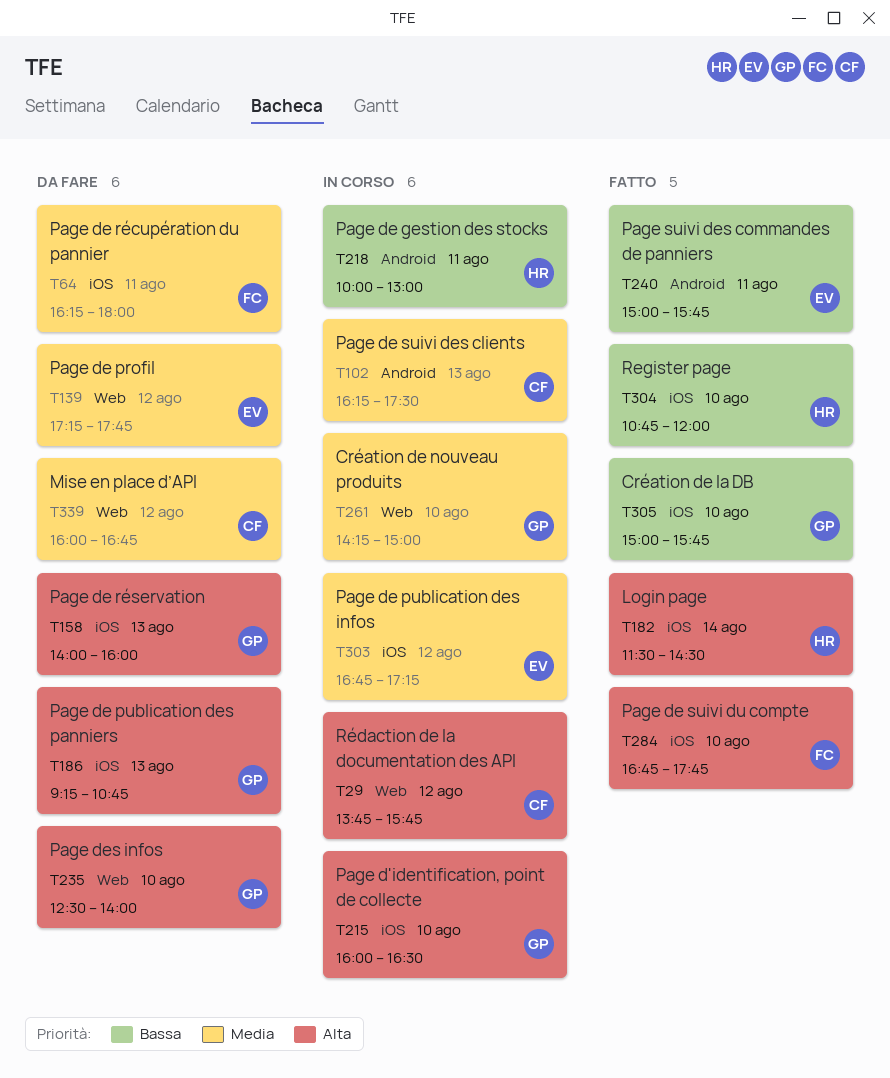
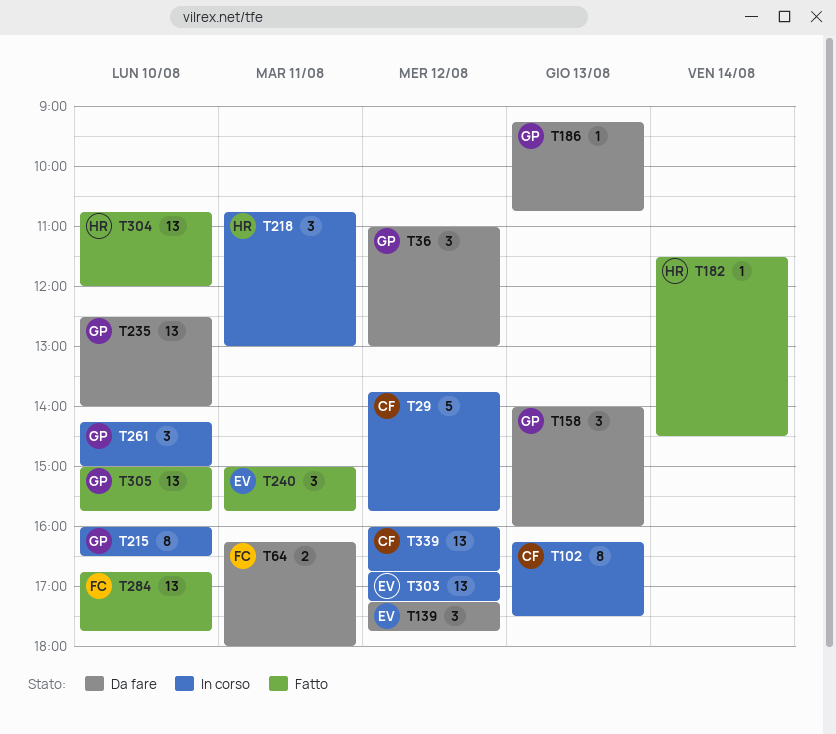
T36: none -> present
T218, begins: 10:00 -> 10:45
T339, status: Da fare -> In corso

